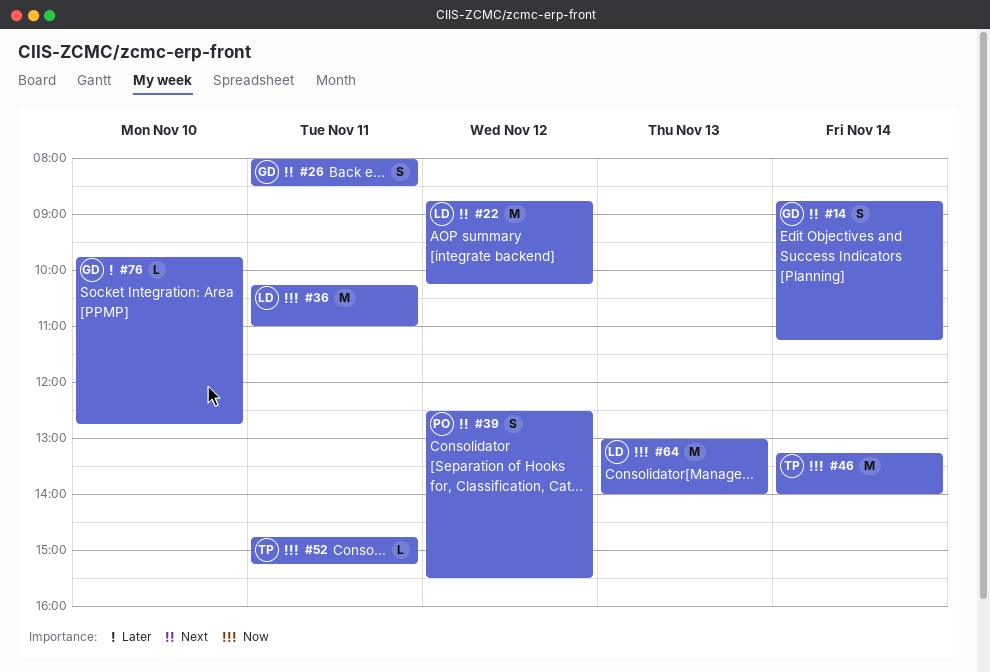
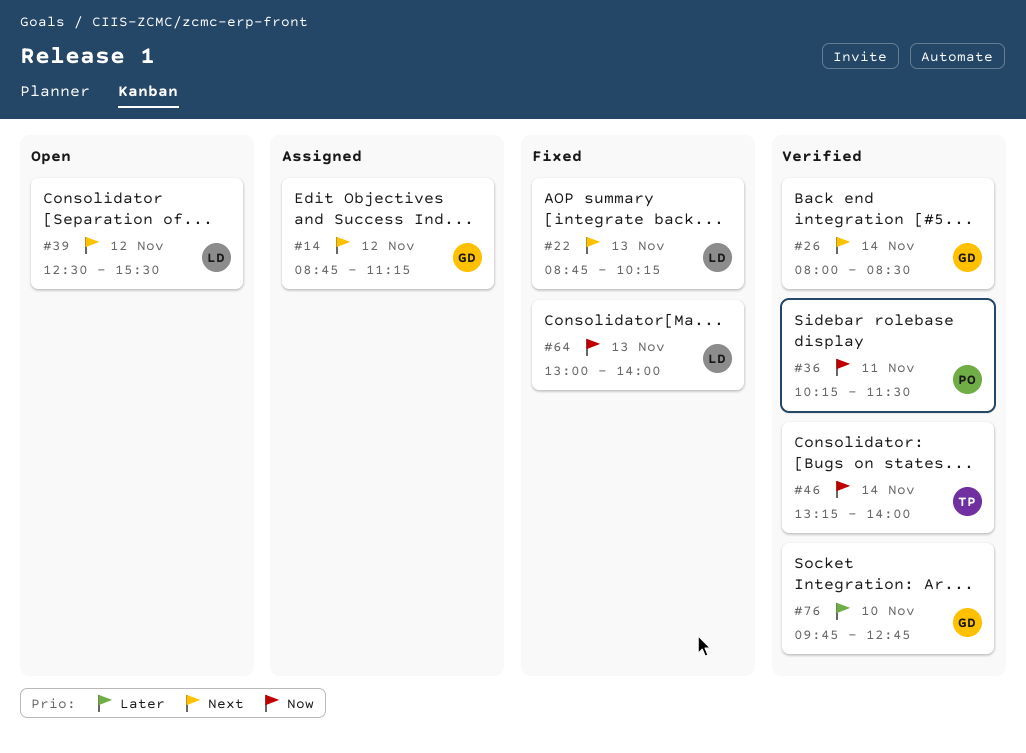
#14, day: Nov 14 -> Nov 12
#22, day: Nov 12 -> Nov 13
#26, day: Nov 11 -> Nov 14
#36, owner: LD -> PO
#36, ends: 11:00 -> 11:30
#39, owner: PO -> LD
#52: present -> none

